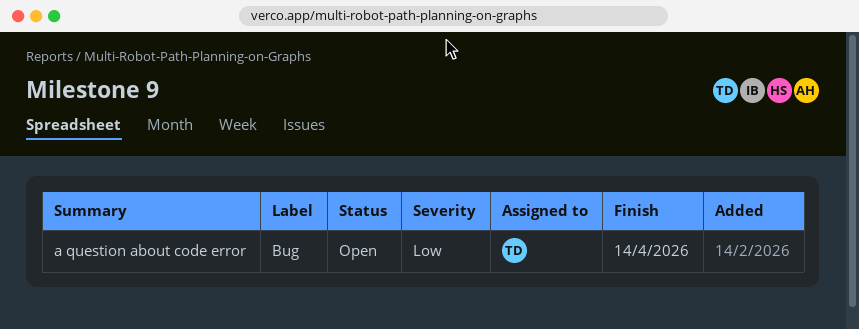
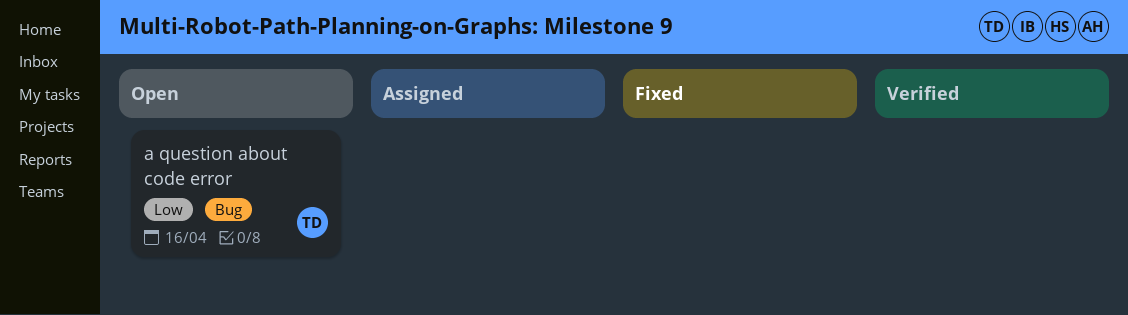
a question about code error, due: Apr 14 -> Apr 16

